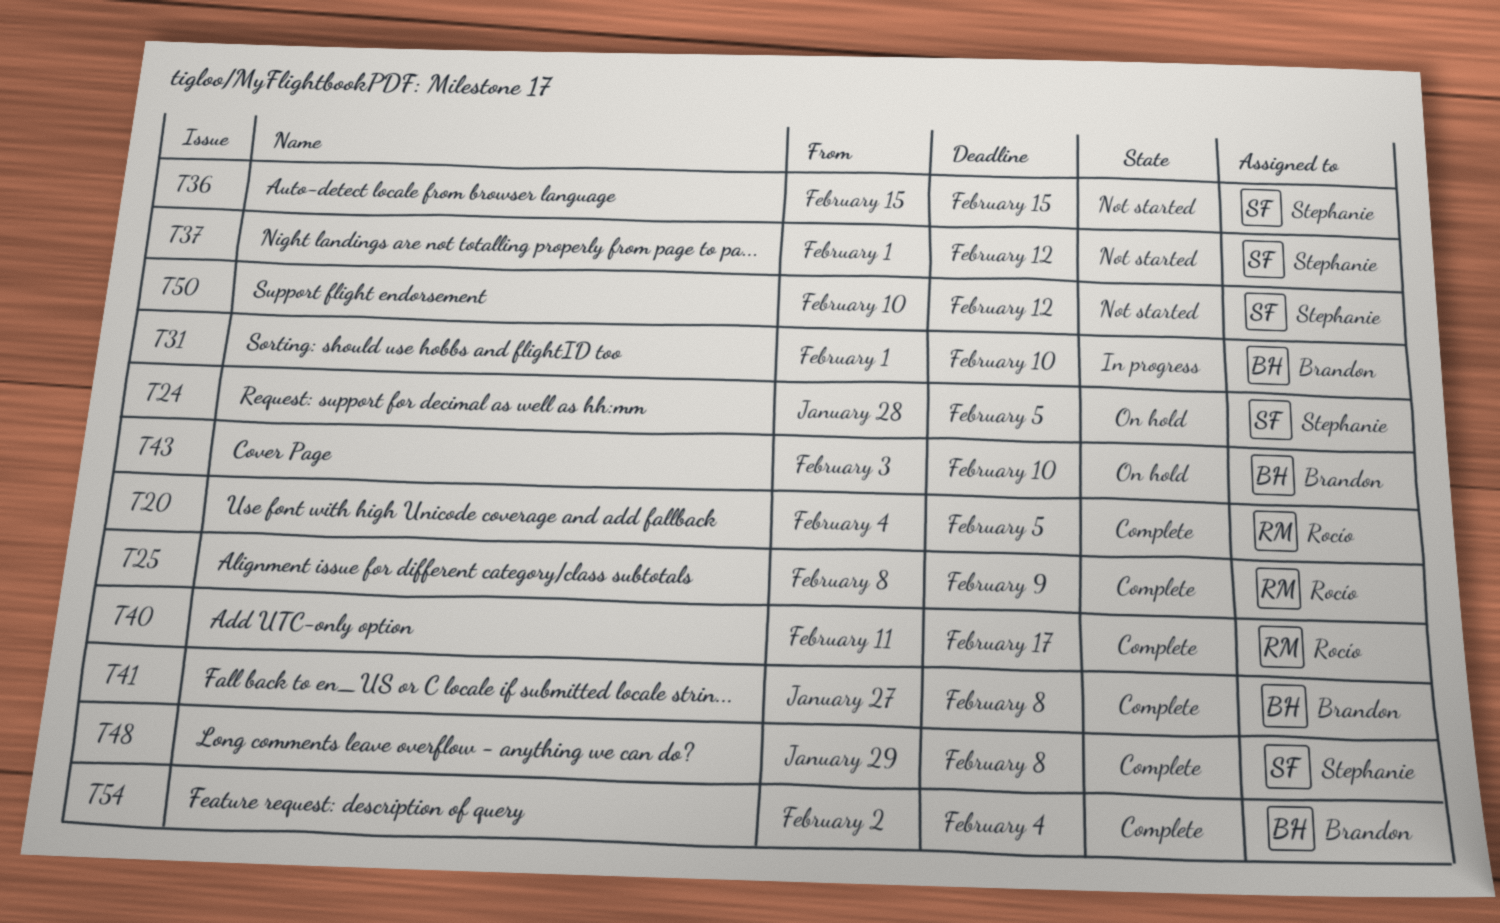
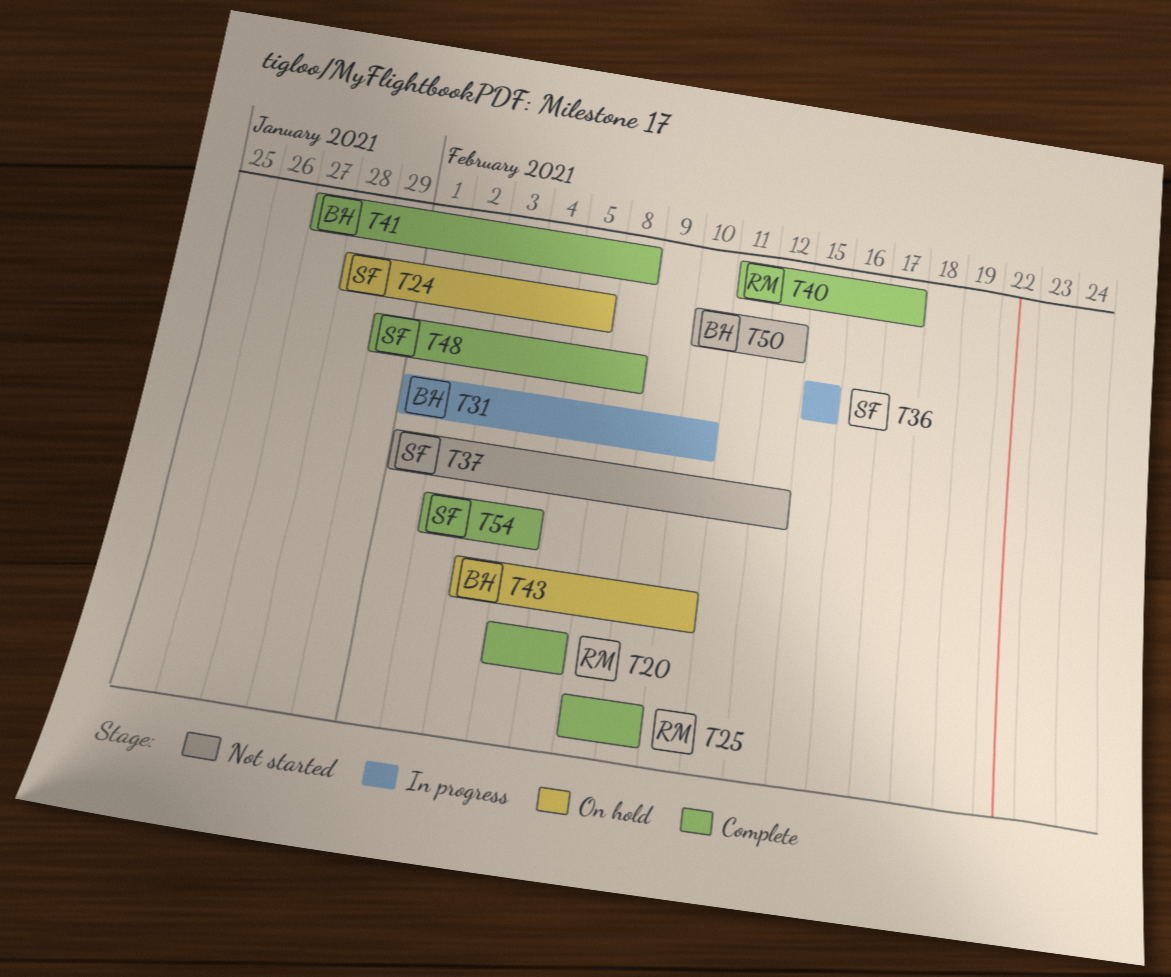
T36, status: Not started -> In progress
T50, owner: Stephanie -> Brandon
T54, owner: Brandon -> Stephanie

